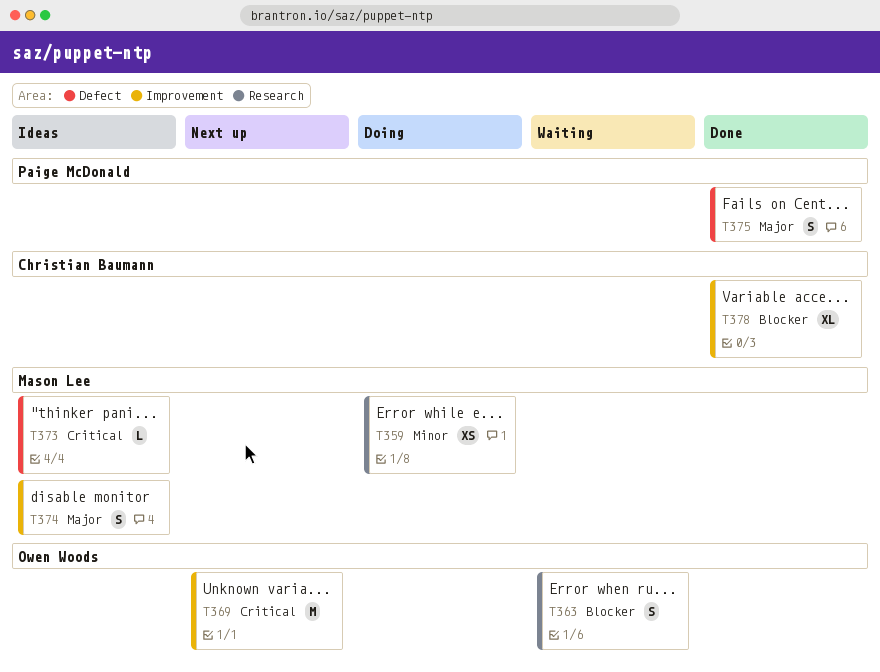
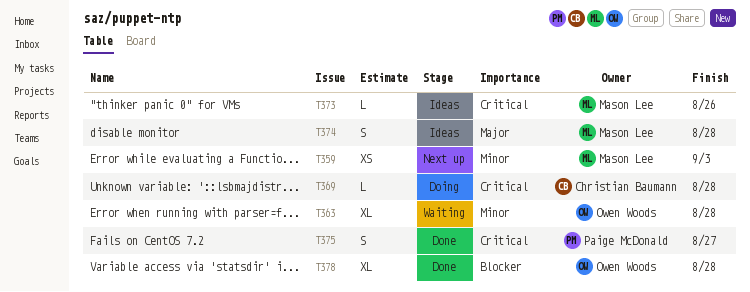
T359, status: Doing -> Next up
T363, priority: Blocker -> Minor
T363, estimate: S -> XL
T369, status: Next up -> Doing
T369, owner: Owen Woods -> Christian Baumann
T369, estimate: M -> L
T375, priority: Major -> Critical
T378, owner: Christian Baumann -> Owen Woods

